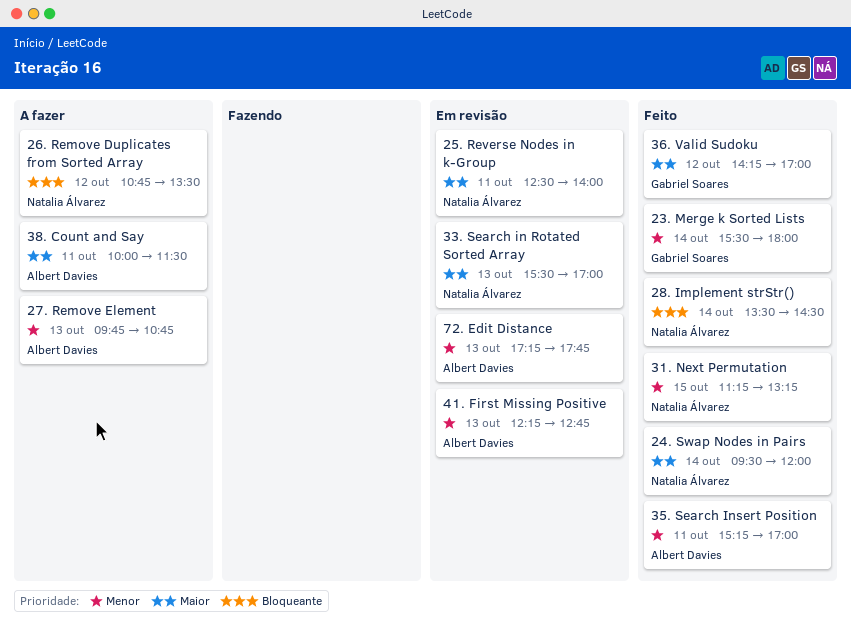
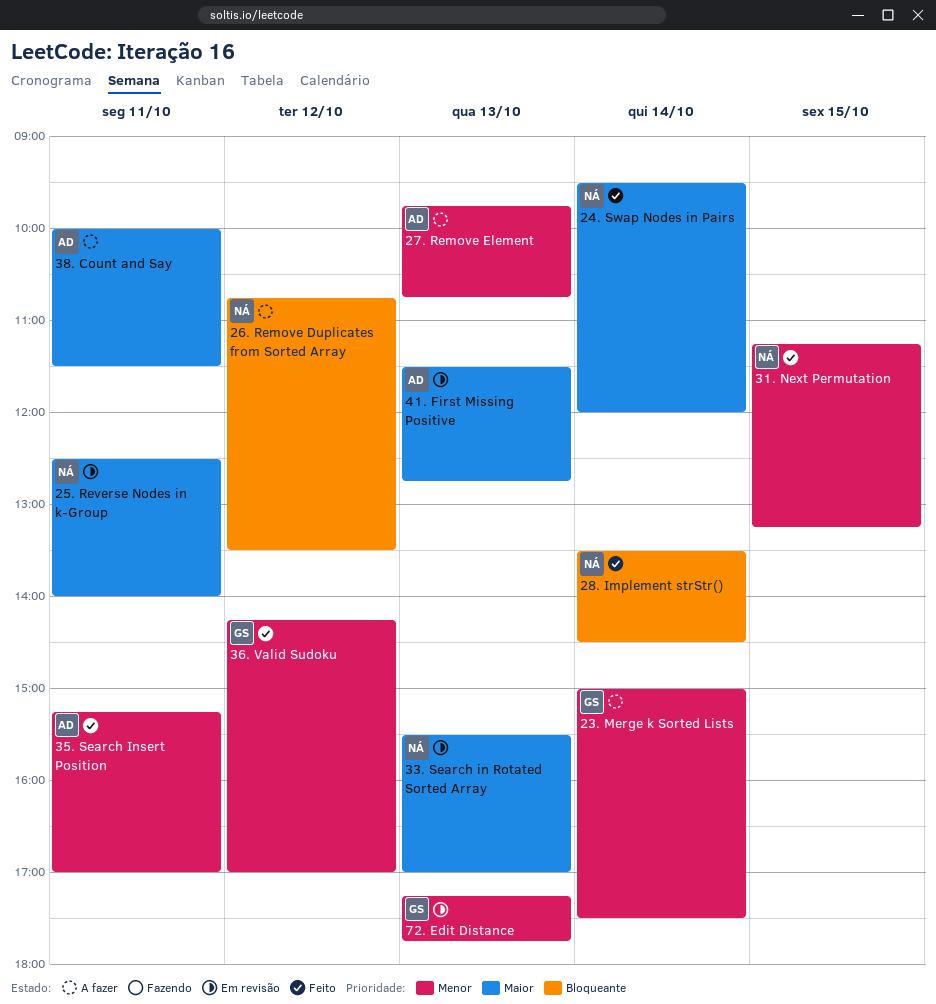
23. Merge k Sorted Lists, status: Feito -> A fazer
23. Merge k Sorted Lists, begins: 15:30 -> 15:00
23. Merge k Sorted Lists, ends: 18:00 -> 17:30
36. Valid Sudoku, priority: Maior -> Menor
41. First Missing Positive, priority: Menor -> Maior
41. First Missing Positive, begins: 12:15 -> 11:30
72. Edit Distance, owner: Albert Davies -> Gabriel Soares

